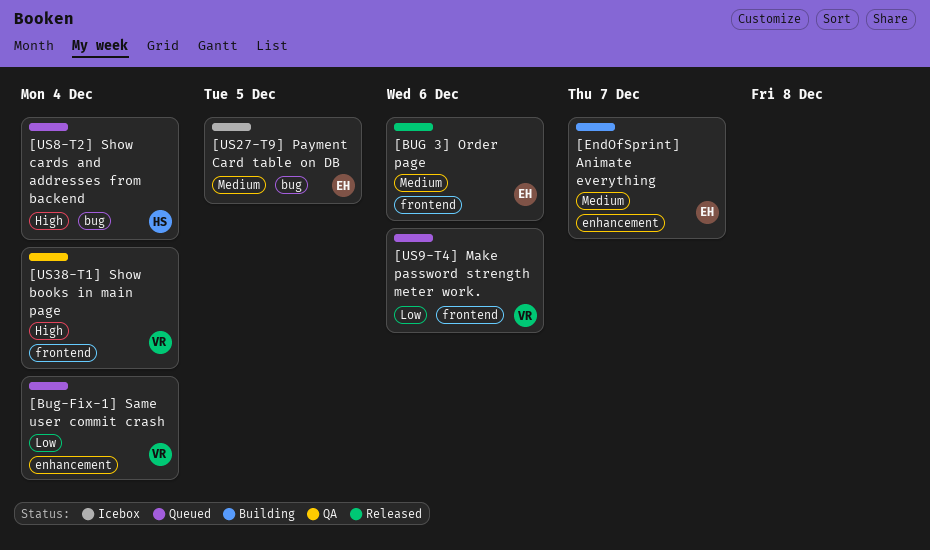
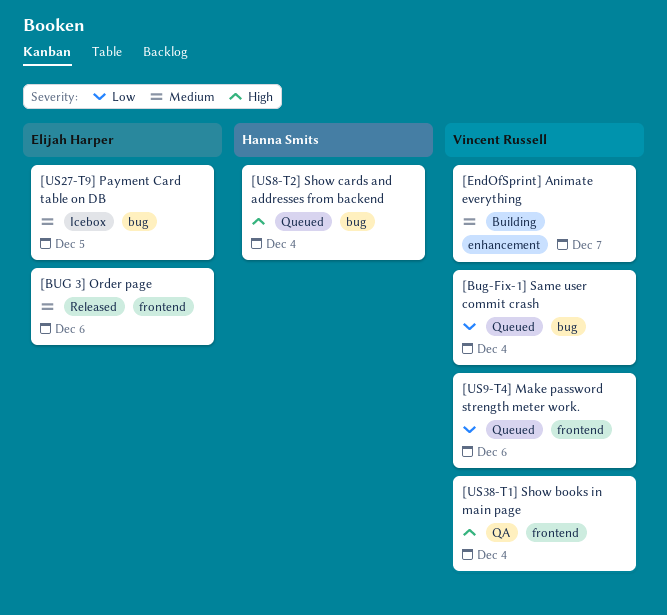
[Bug-Fix-1] Same user commit crash, label: enhancement -> bug
[EndOfSprint] Animate everything, owner: Elijah Harper -> Vincent Russell

